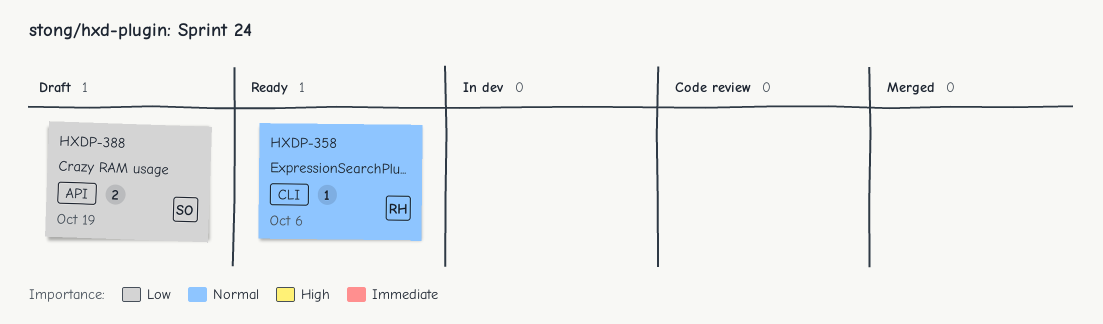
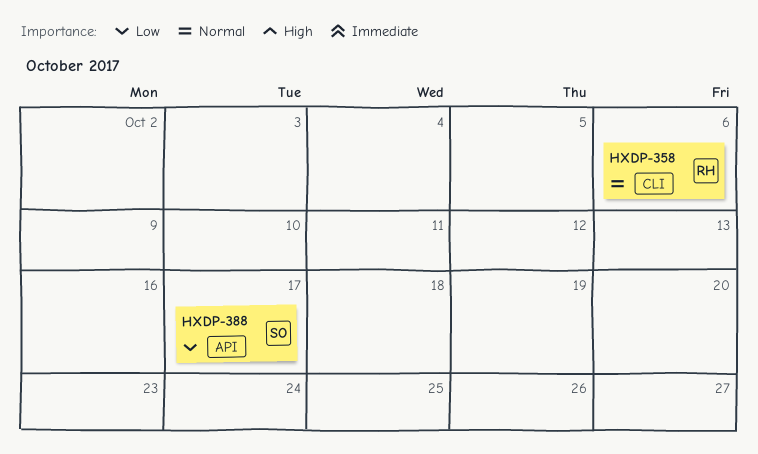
HXDP-388, due: Oct 19 -> Oct 17

